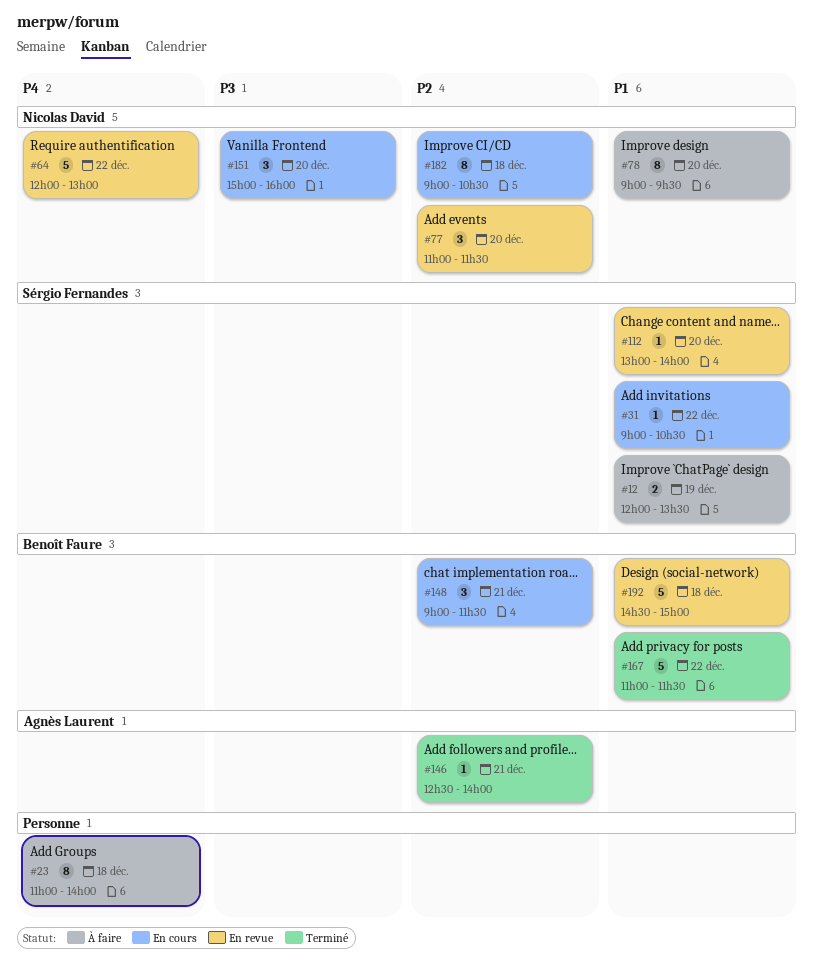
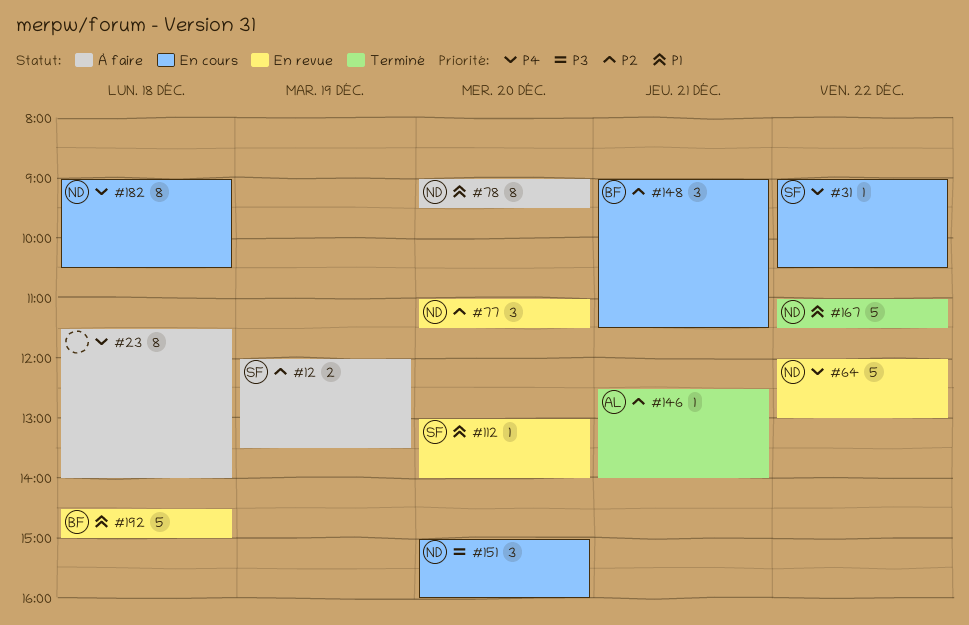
#12, priority: P1 -> P2
#23, begins: 11:00 -> 11:30
#31, priority: P1 -> P4
#167, owner: Benoît Faure -> Nicolas David
#182, priority: P2 -> P4

